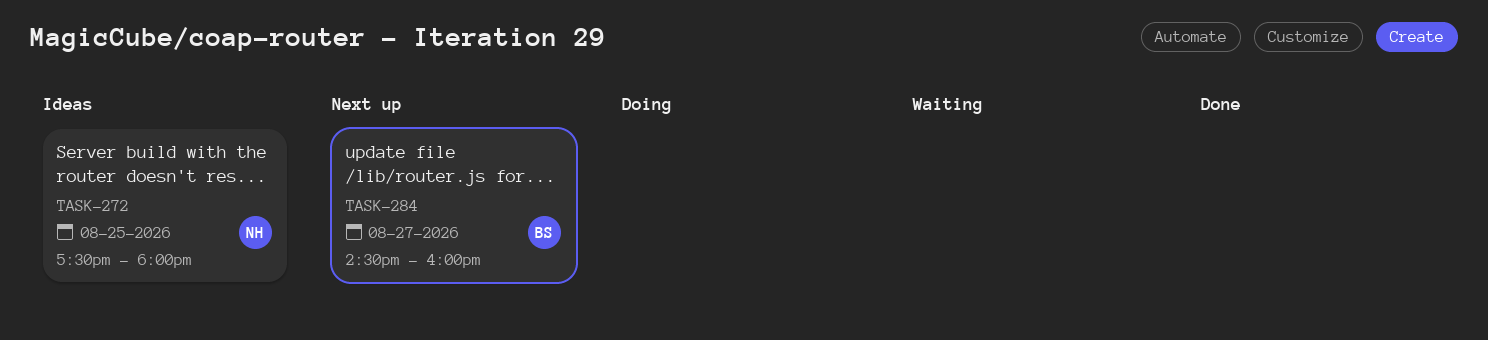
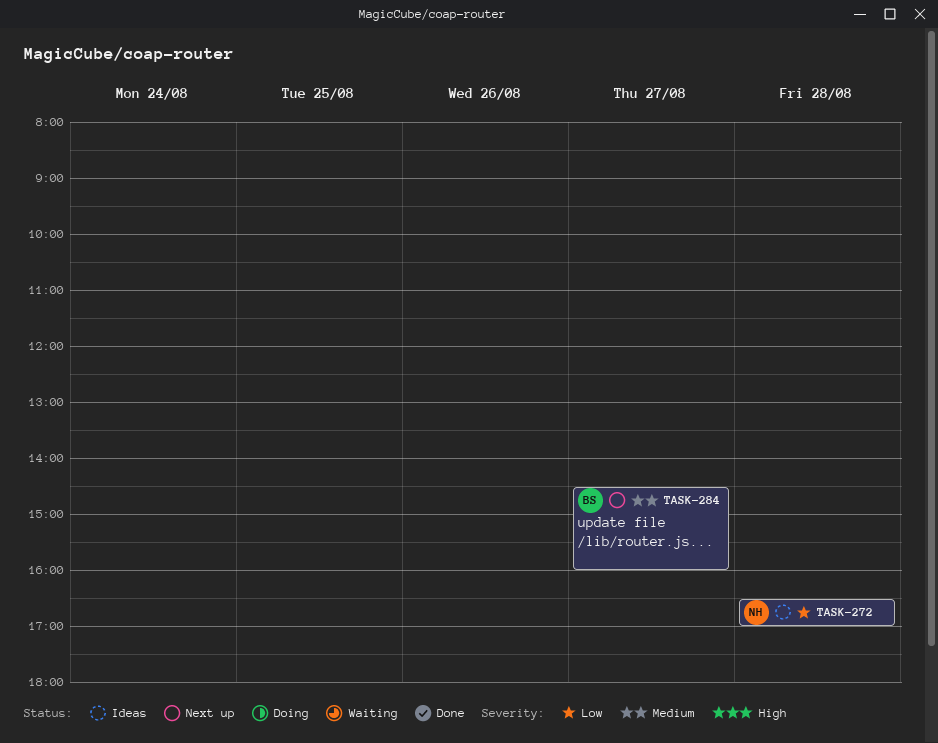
TASK-272, day: Aug 25 -> Aug 28
TASK-272, begins: 17:30 -> 16:30
TASK-272, ends: 18:00 -> 17:00

